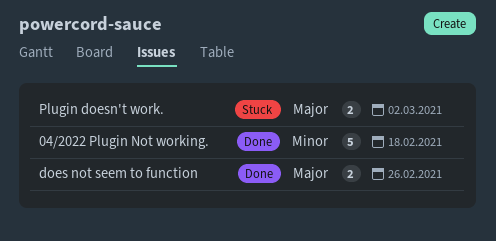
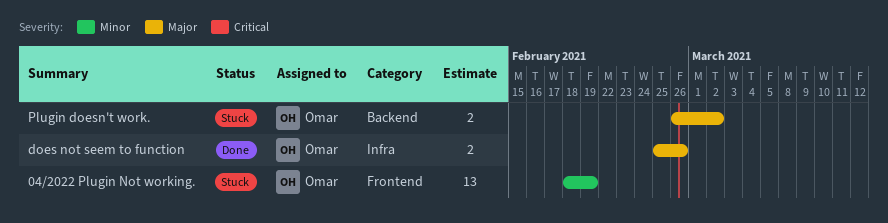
04/2022 Plugin Not working., status: Done -> Stuck
04/2022 Plugin Not working., estimate: 5 -> 13
04/2022 Plugin Not working., due: Feb 18 -> Feb 19

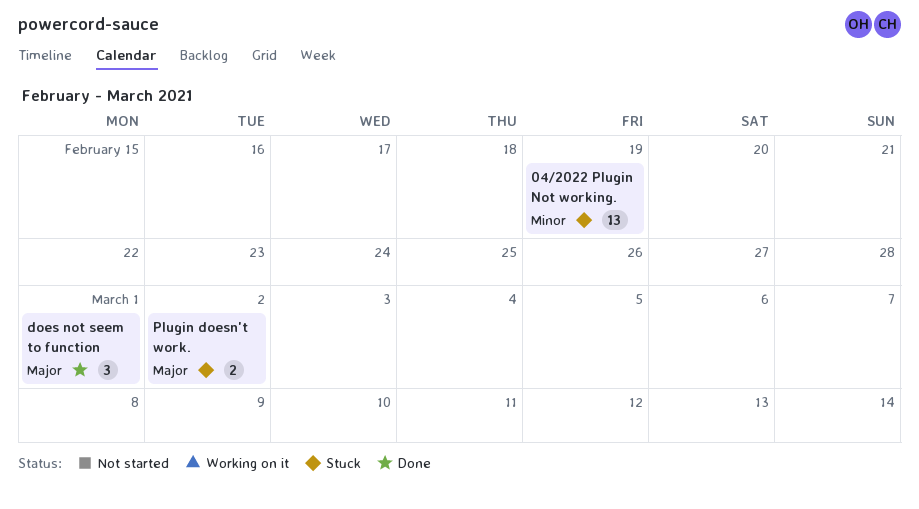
does not seem to function, estimate: 2 -> 3
does not seem to function, due: Feb 26 -> Mar 1

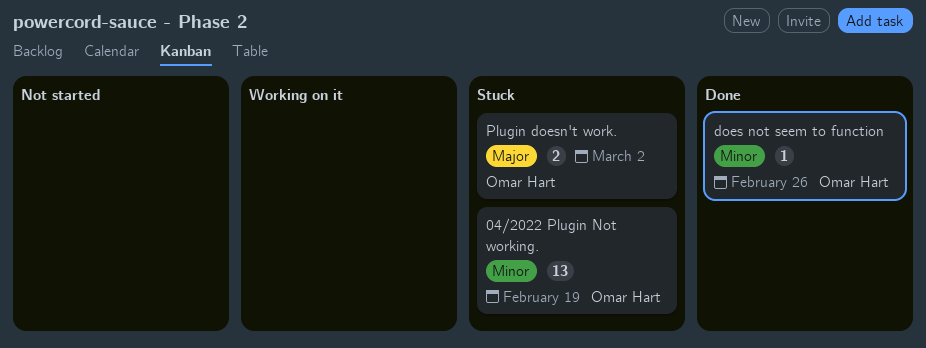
does not seem to function, priority: Major -> Minor
does not seem to function, estimate: 3 -> 1
does not seem to function, due: Mar 1 -> Feb 26

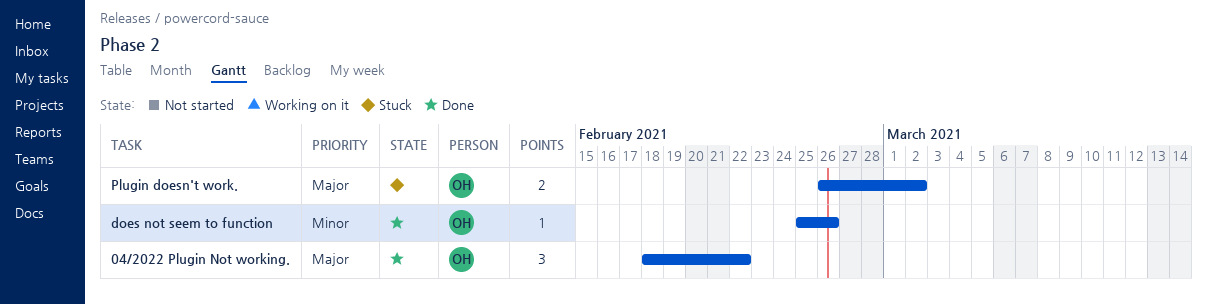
04/2022 Plugin Not working., status: Stuck -> Done
04/2022 Plugin Not working., priority: Minor -> Major
04/2022 Plugin Not working., estimate: 13 -> 3
04/2022 Plugin Not working., due: Feb 19 -> Feb 22

